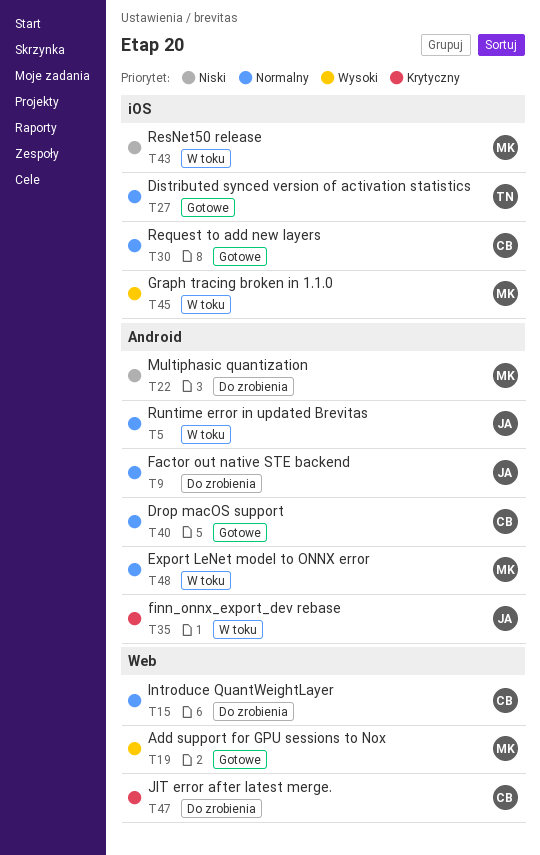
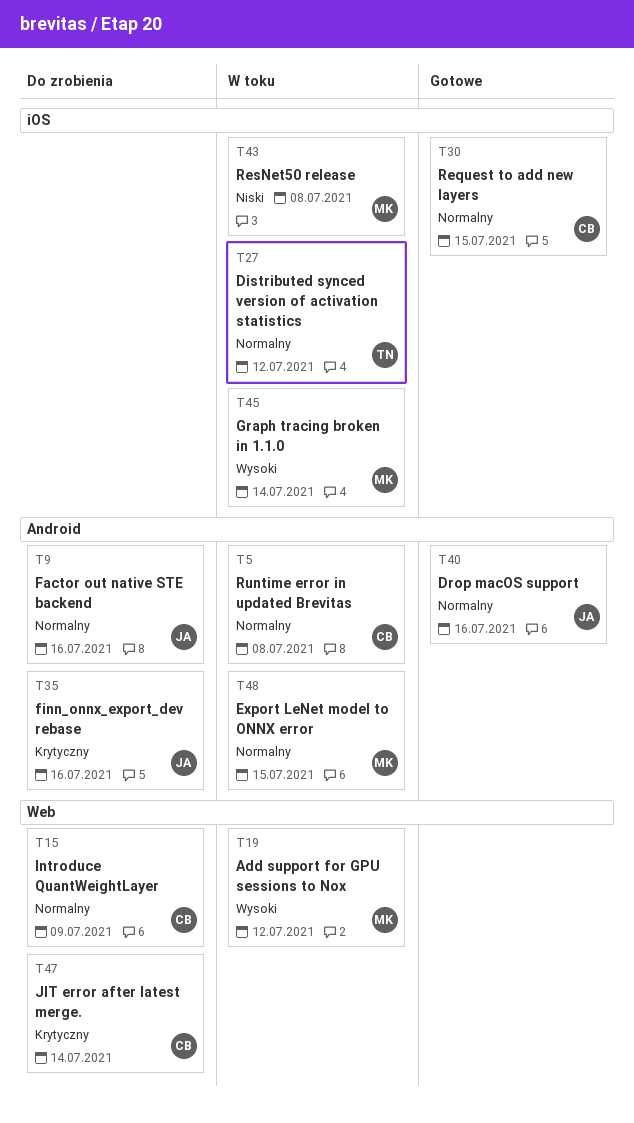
T5, owner: JA -> CB
T19, status: Gotowe -> W toku
T22: present -> none
T27, status: Gotowe -> W toku
T35, status: W toku -> Do zrobienia
T40, owner: CB -> JA

